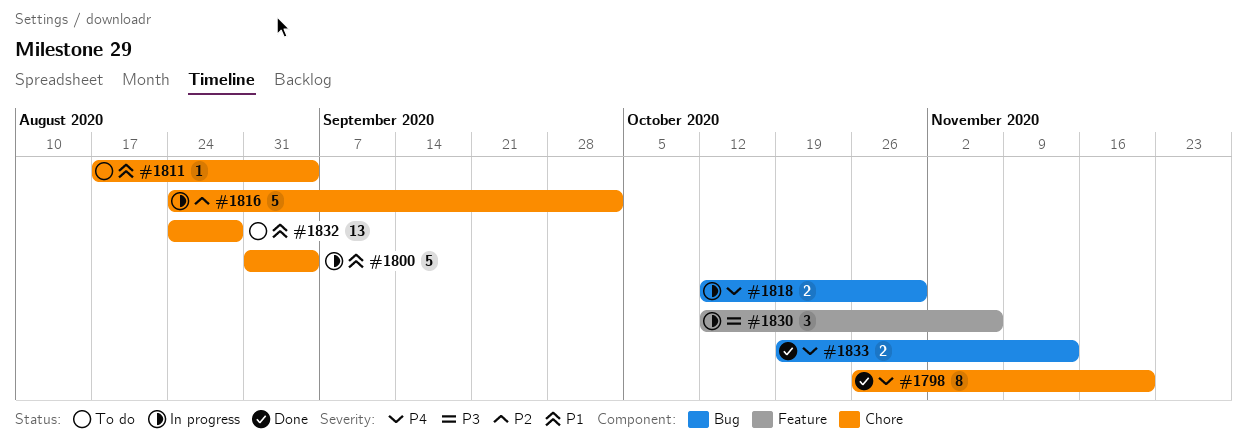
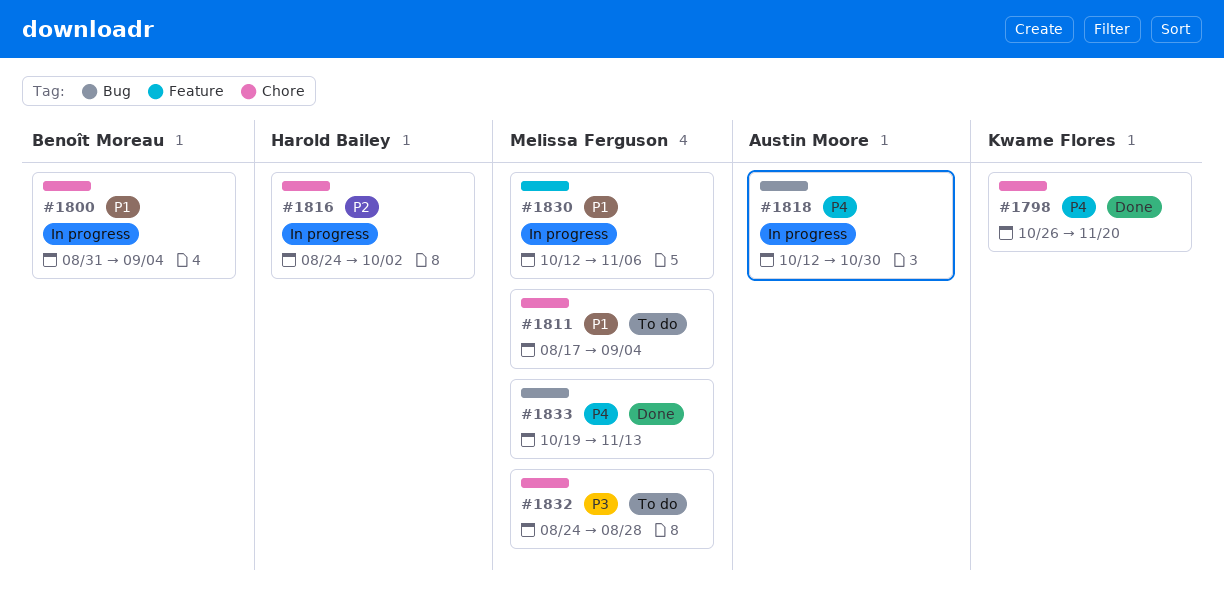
#1830, priority: P3 -> P1
#1832, priority: P1 -> P3

